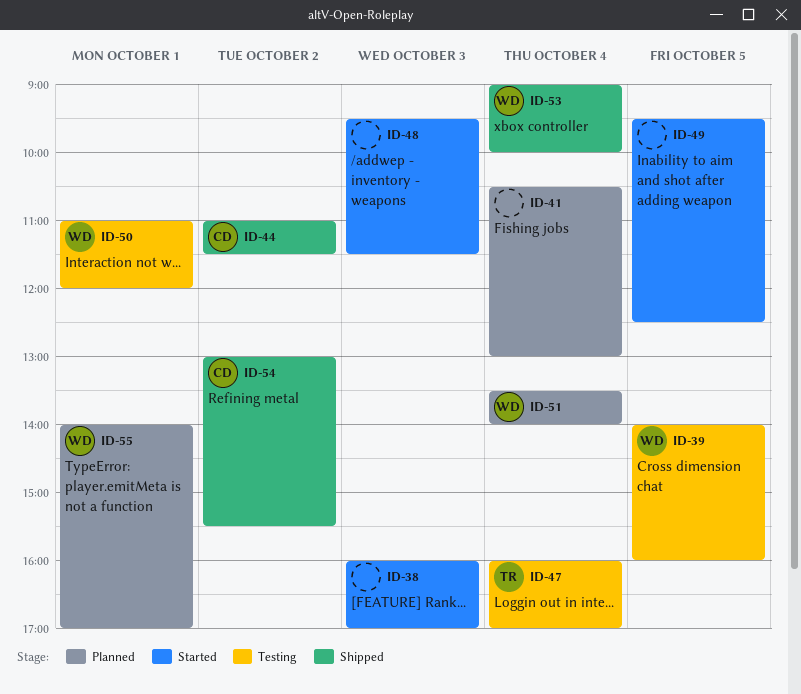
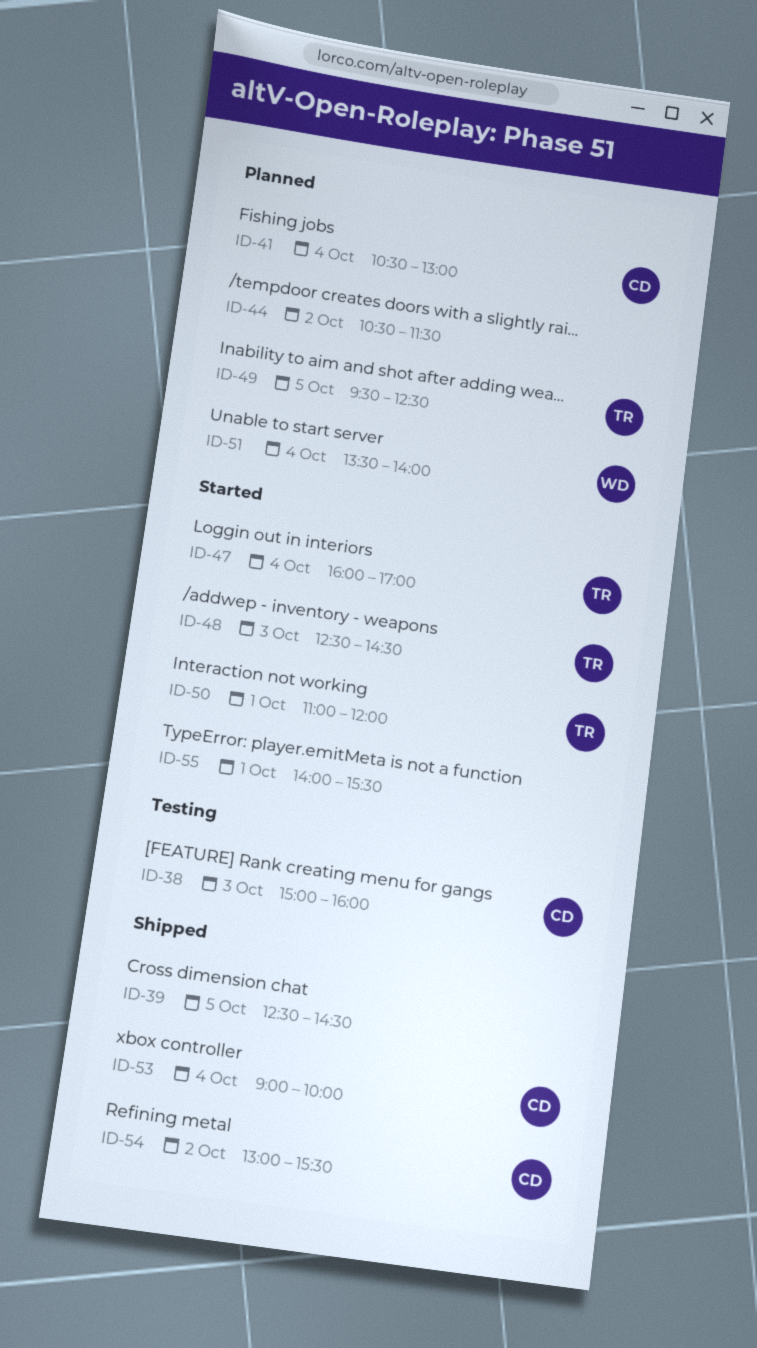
ID-38, status: Started -> Testing
ID-38, owner: none -> CD
ID-38, begins: 16:00 -> 15:00
ID-38, ends: 17:00 -> 16:00
ID-39, status: Testing -> Shipped
ID-39, owner: WD -> none
ID-39, begins: 14:00 -> 12:30
ID-39, ends: 16:00 -> 14:30
ID-41, owner: none -> CD
ID-44, status: Shipped -> Planned
ID-44, owner: CD -> none
ID-44, begins: 11:00 -> 10:30
ID-47, status: Testing -> Started
ID-48, owner: none -> TR
ID-48, begins: 09:30 -> 12:30
ID-48, ends: 11:30 -> 14:30
ID-49, status: Started -> Planned
ID-49, owner: none -> TR
ID-50, status: Testing -> Started
ID-50, owner: WD -> TR
ID-53, owner: WD -> CD
ID-55, status: Planned -> Started
ID-55, owner: WD -> none
ID-55, ends: 17:00 -> 15:30

